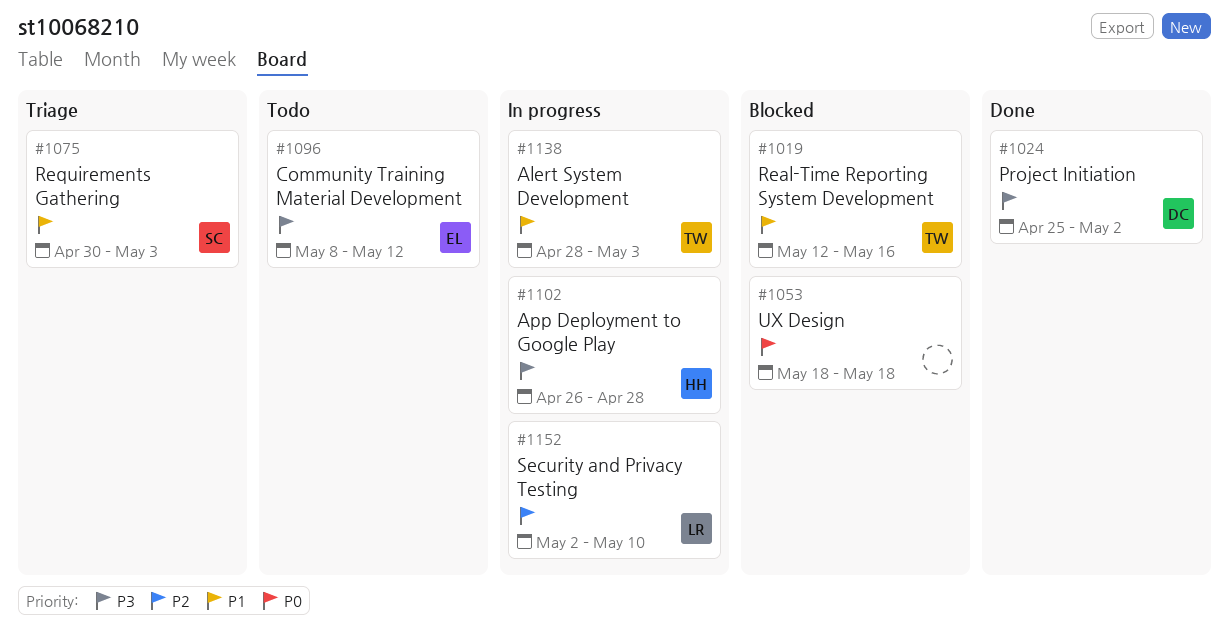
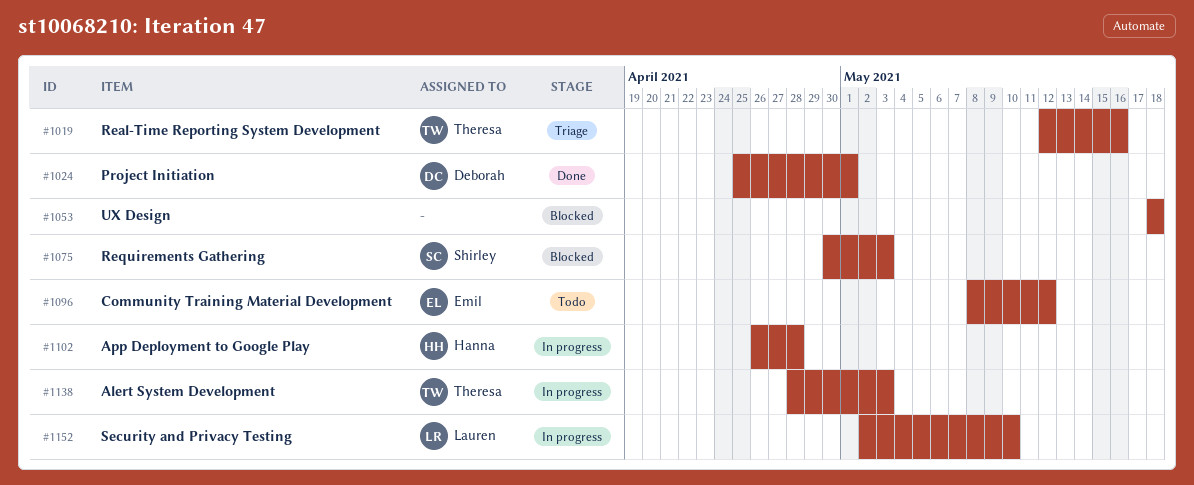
#1019, status: Blocked -> Triage
#1024, due: May 2 -> May 1
#1075, status: Triage -> Blocked

